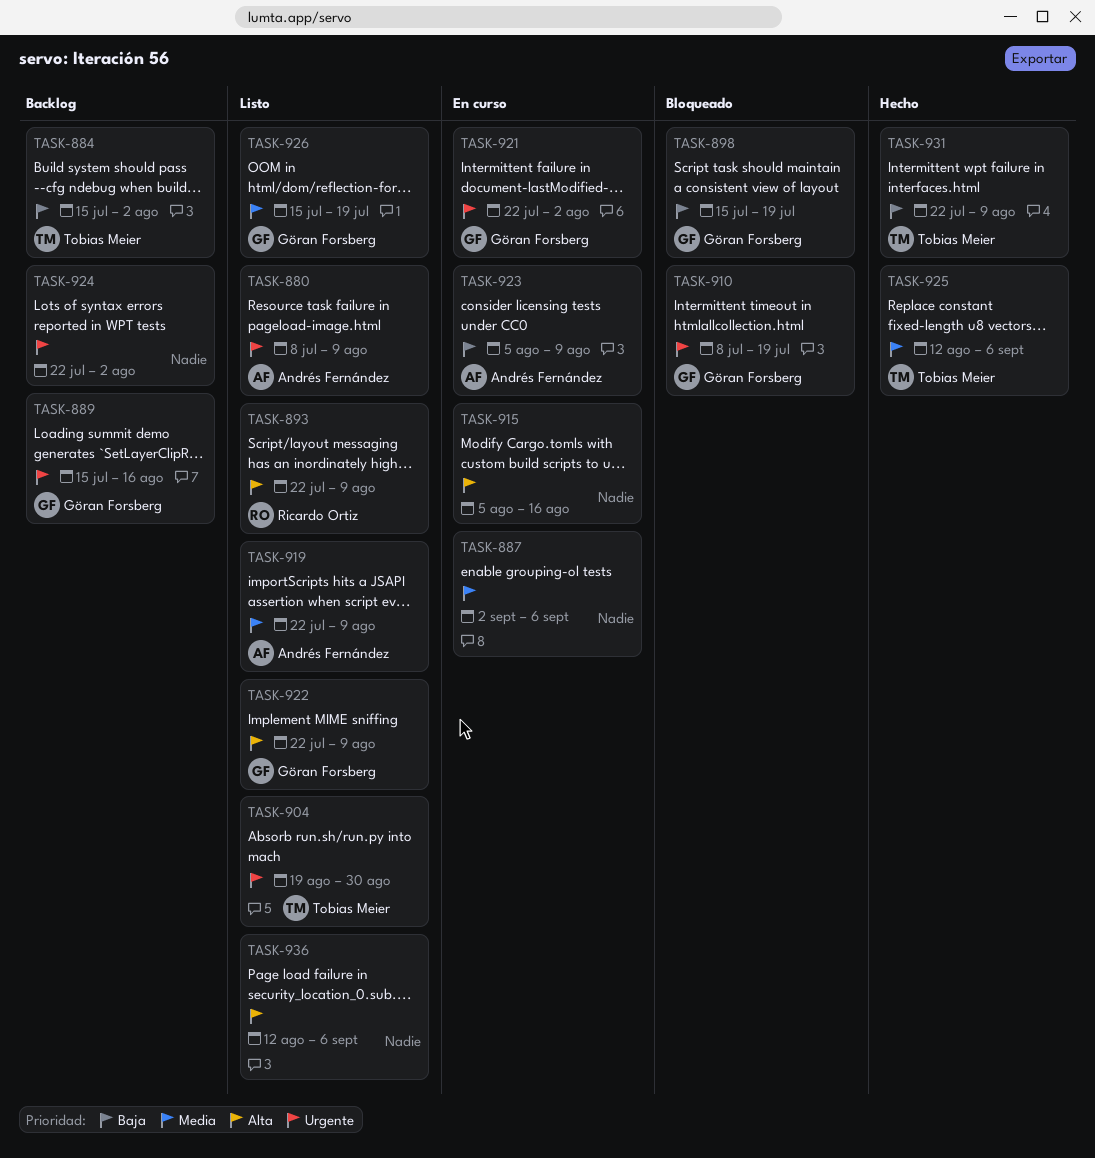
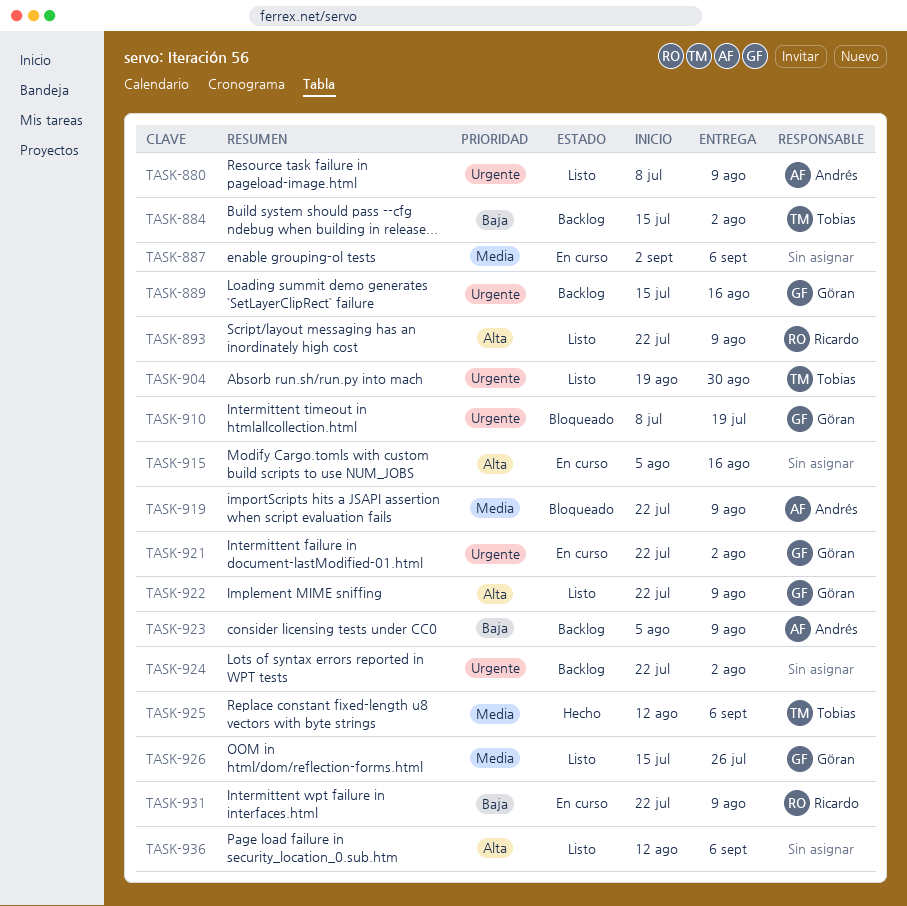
TASK-898: present -> none
TASK-919, status: Listo -> Bloqueado
TASK-923, status: En curso -> Backlog
TASK-926, due: Jul 19 -> Jul 26
TASK-931, status: Hecho -> En curso
TASK-931, owner: Tobias Meier -> Ricardo Ortiz

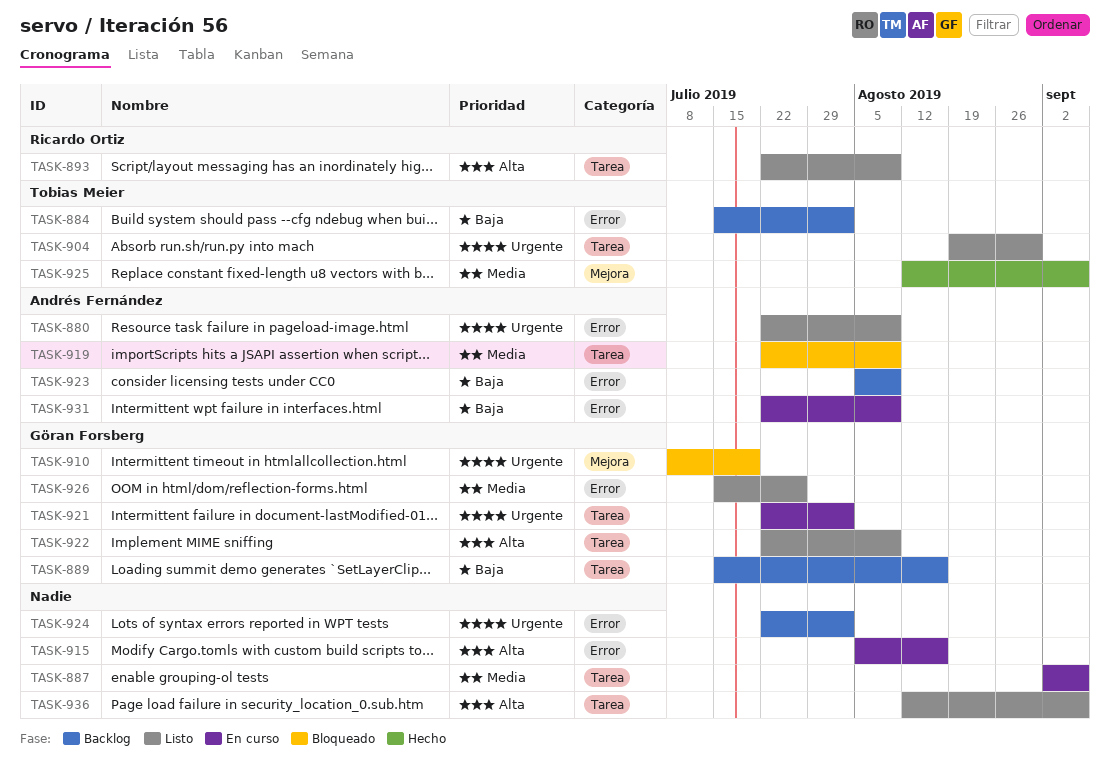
TASK-880, start: Jul 8 -> Jul 22
TASK-889, priority: Urgente -> Baja
TASK-931, owner: Ricardo Ortiz -> Andrés Fernández

